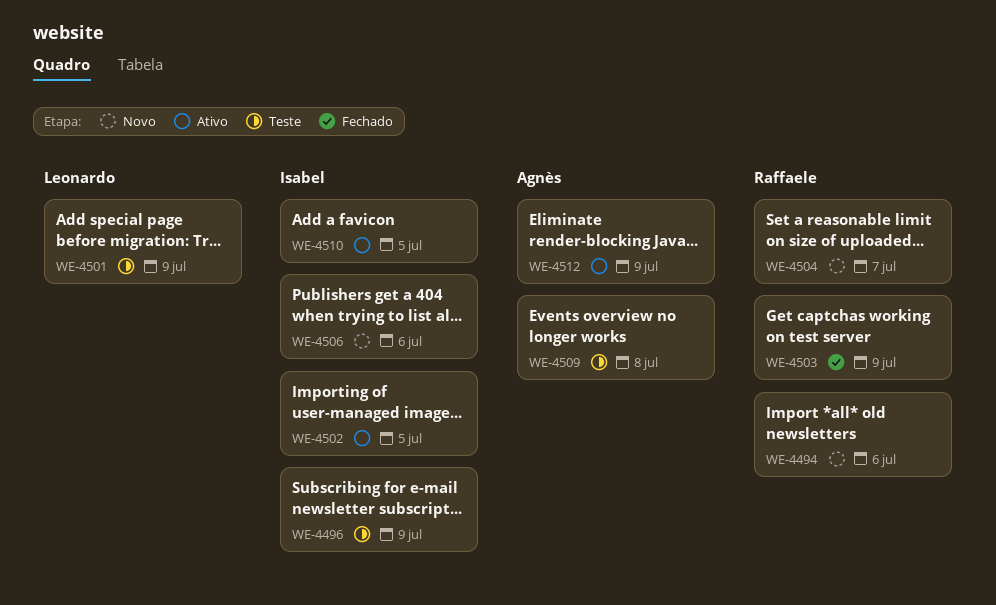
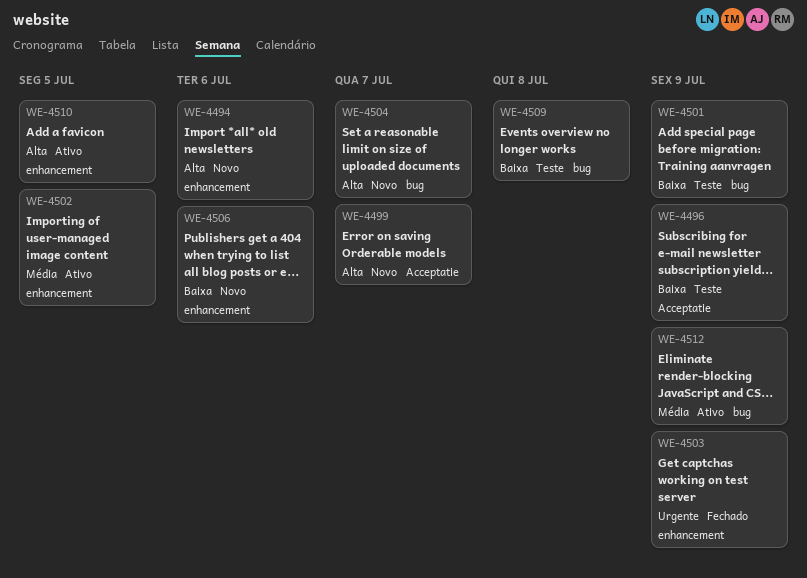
WE-4499: none -> present

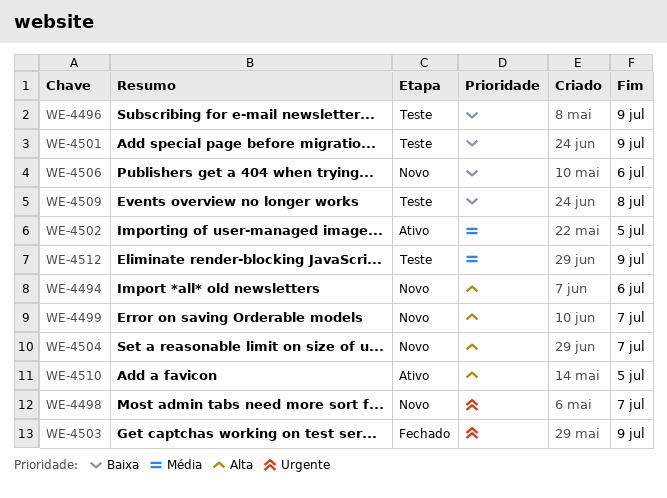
WE-4498: none -> present
WE-4512, status: Ativo -> Teste

